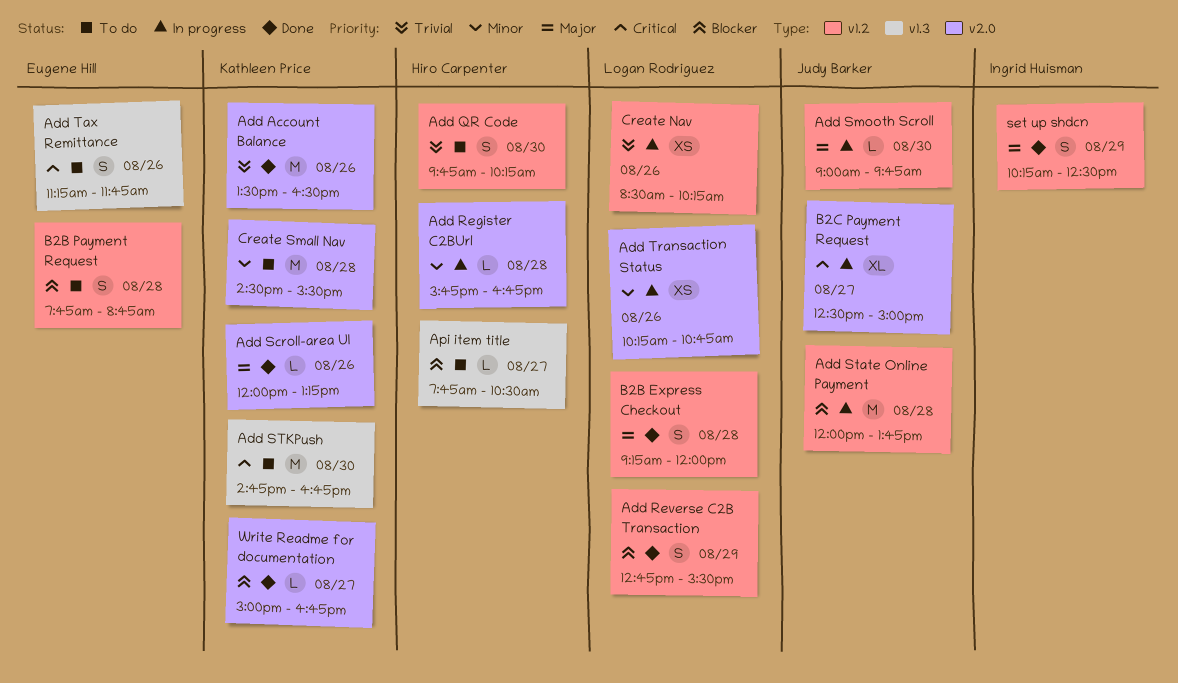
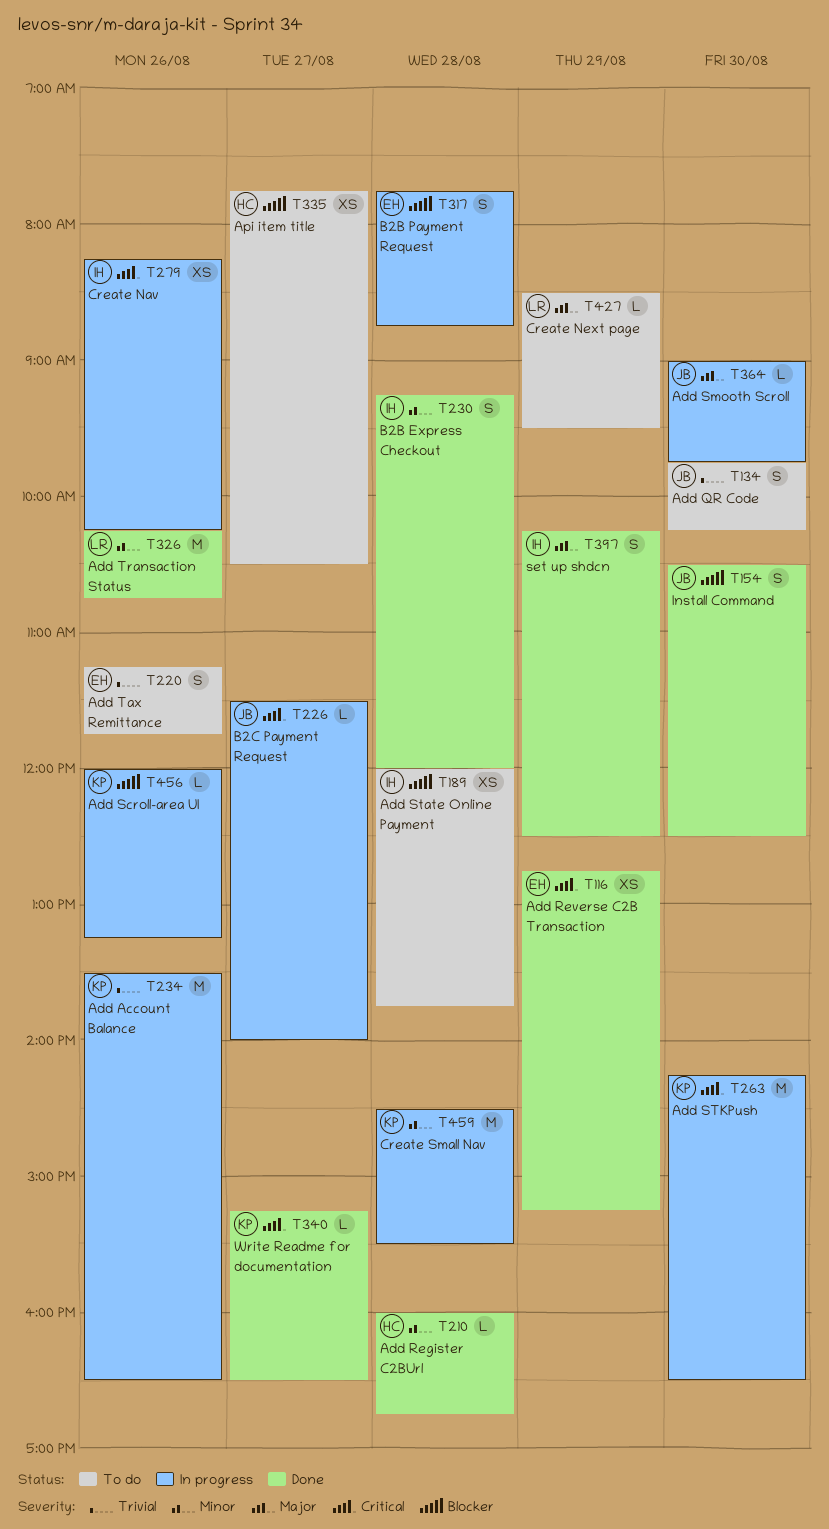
Add Account Balance, status: Done -> In progress
Add QR Code, owner: Hiro Carpenter -> Judy Barker
Add Register C2BUrl, status: In progress -> Done
Add Register C2BUrl, begins: 15:45 -> 16:00
Add Reverse C2B Transaction, owner: Logan Rodriguez -> Eugene Hill
Add Reverse C2B Transaction, priority: Blocker -> Critical
Add Reverse C2B Transaction, estimate: S -> XS
Add Reverse C2B Transaction, ends: 15:30 -> 15:15
Add Scroll-area UI, status: Done -> In progress
Add Scroll-area UI, priority: Major -> Blocker
Add State Online Payment, status: In progress -> To do
Add State Online Payment, owner: Judy Barker -> Ingrid Huisman
Add State Online Payment, estimate: M -> XS
Add STKPush, status: To do -> In progress
Add STKPush, begins: 14:45 -> 14:15
Add STKPush, ends: 16:45 -> 16:30
Add Tax Remittance, priority: Critical -> Trivial
Add Transaction Status, status: In progress -> Done
Add Transaction Status, estimate: XS -> M
Api item title, estimate: L -> XS
B2B Express Checkout, owner: Logan Rodriguez -> Ingrid Huisman
B2B Express Checkout, priority: Major -> Minor
B2B Payment Request, status: To do -> In progress
B2C Payment Request, estimate: XL -> L
B2C Payment Request, begins: 12:30 -> 11:30
B2C Payment Request, ends: 15:00 -> 14:00
Create Nav, owner: Logan Rodriguez -> Ingrid Huisman
Create Nav, priority: Trivial -> Critical
Create Nav, begins: 08:30 -> 08:15
Create Next page: none -> present
Create Small Nav, status: To do -> In progress
Install Command: none -> present
Write Readme for documentation, priority: Blocker -> Critical
Write Readme for documentation, begins: 15:00 -> 15:15
Write Readme for documentation, ends: 16:45 -> 16:30

